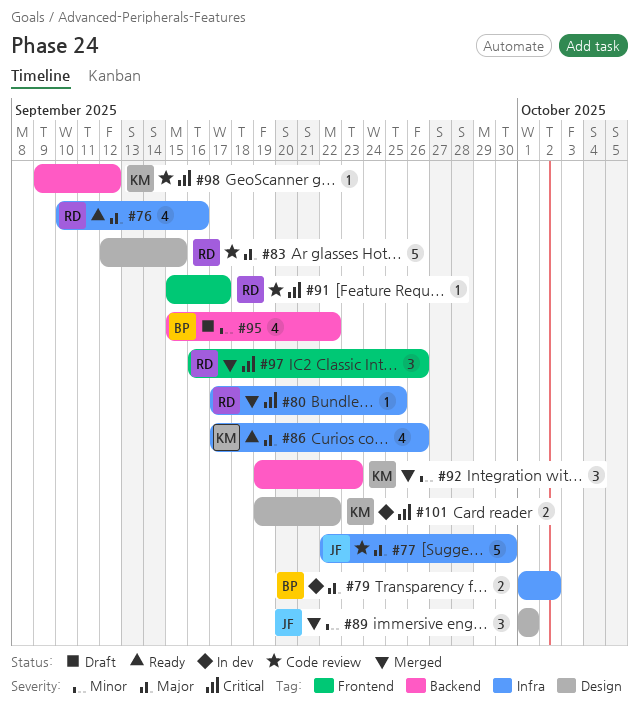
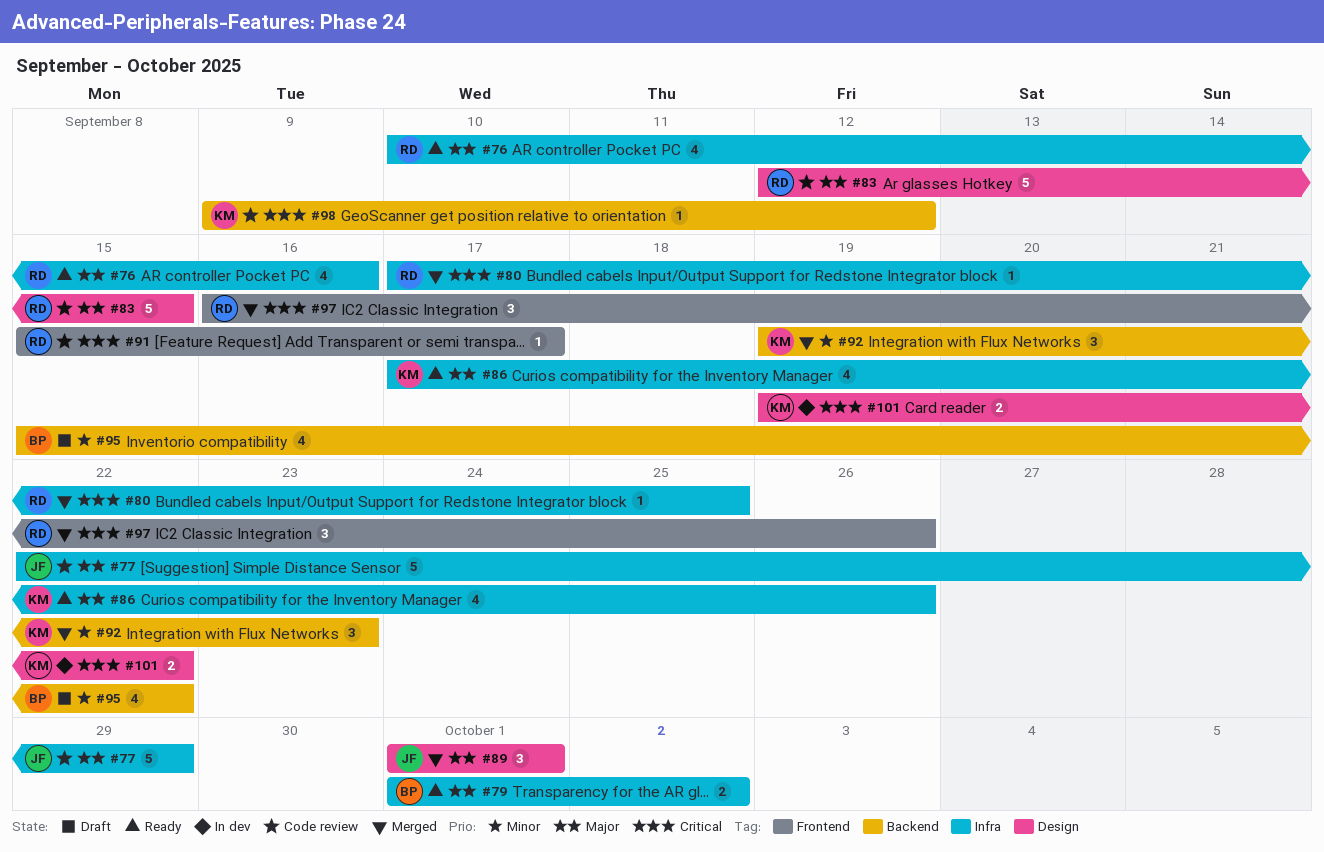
#77, due: Sep 30 -> Sep 29
#79, status: In dev -> Ready
#89, priority: Minor -> Major

